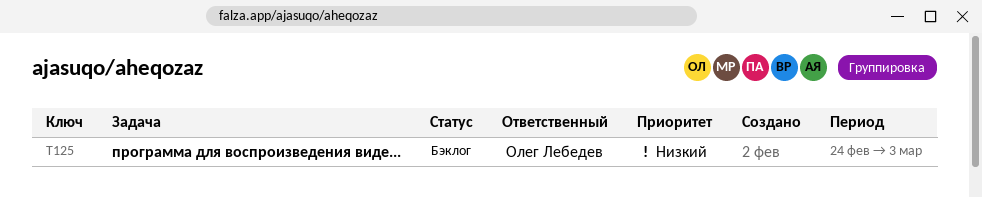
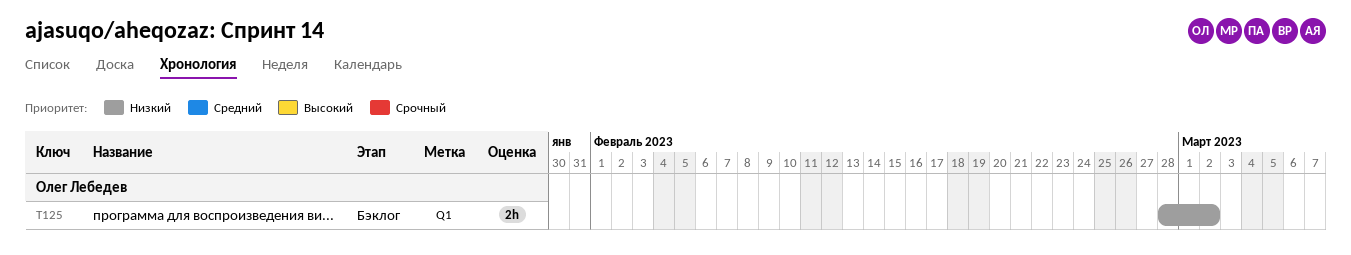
T125, start: Feb 24 -> Feb 28
T125, due: Mar 3 -> Mar 2

